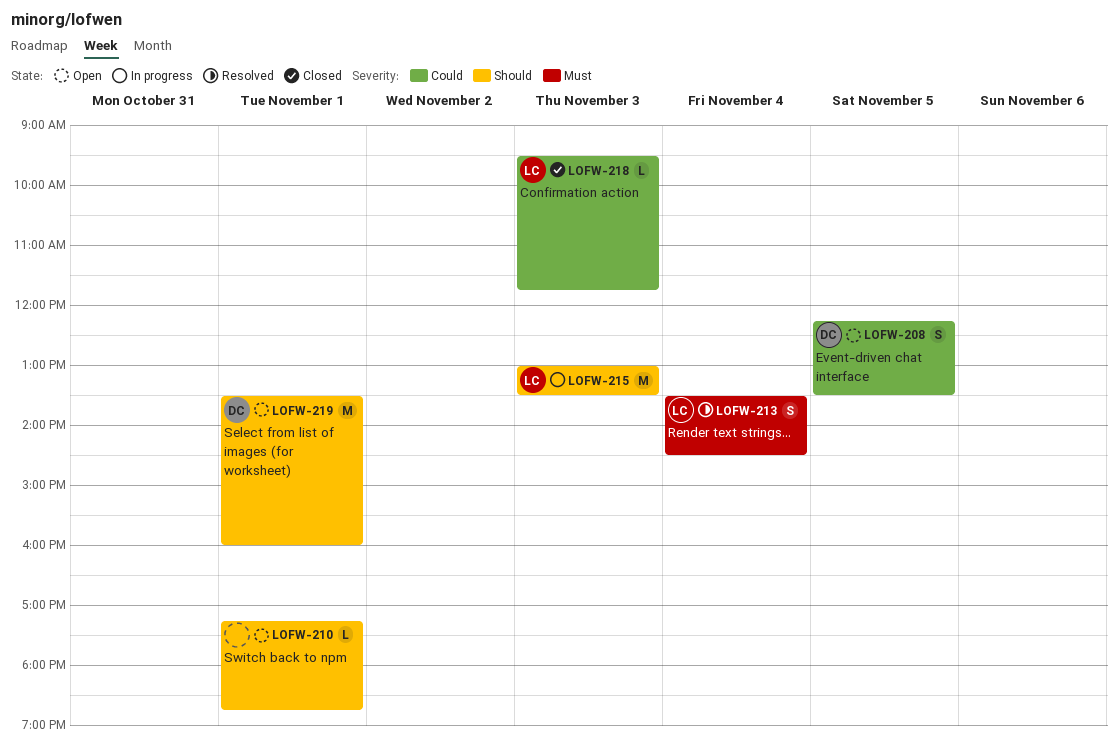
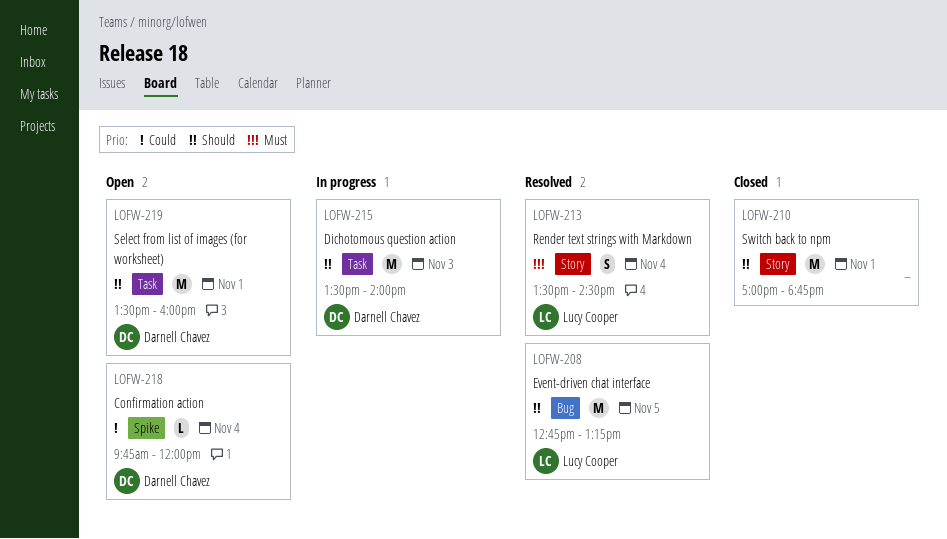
LOFW-208, status: Open -> Resolved
LOFW-208, owner: Darnell Chavez -> Lucy Cooper
LOFW-208, priority: Could -> Should
LOFW-208, estimate: S -> M
LOFW-208, begins: 12:15 -> 12:45
LOFW-208, ends: 13:30 -> 13:15
LOFW-210, status: Open -> Closed
LOFW-210, estimate: L -> M
LOFW-210, begins: 17:15 -> 17:00
LOFW-215, owner: Lucy Cooper -> Darnell Chavez
LOFW-215, begins: 13:00 -> 13:30
LOFW-215, ends: 13:30 -> 14:00
LOFW-218, status: Closed -> Open
LOFW-218, owner: Lucy Cooper -> Darnell Chavez
LOFW-218, day: Nov 3 -> Nov 4
LOFW-218, begins: 09:30 -> 09:45
LOFW-218, ends: 11:45 -> 12:00

